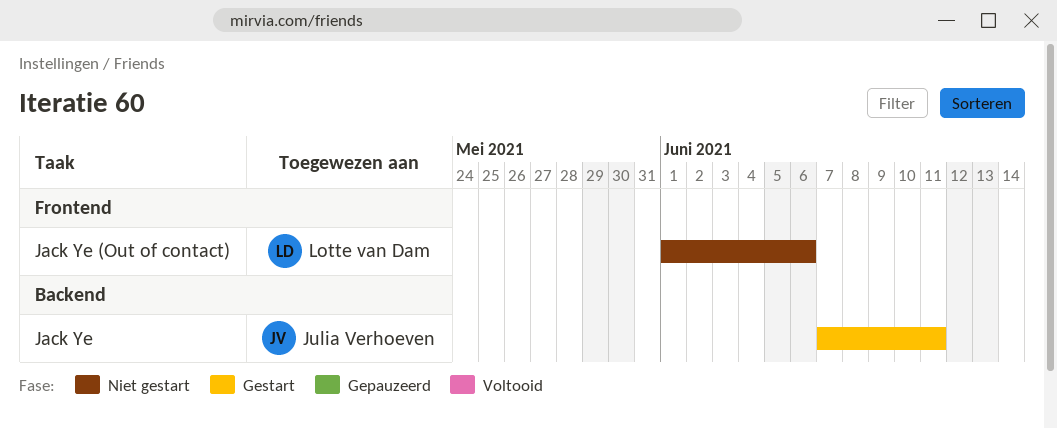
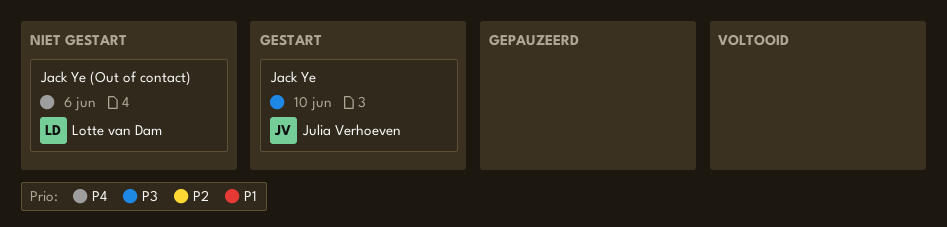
Jack Ye, due: Jun 11 -> Jun 10

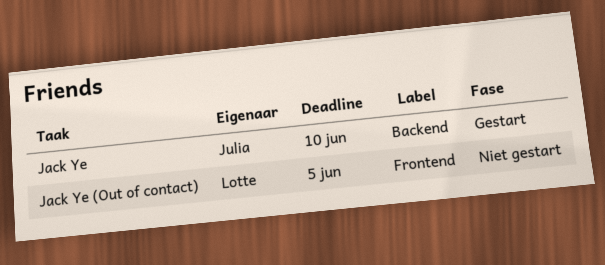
Jack Ye (Out of contact), due: Jun 6 -> Jun 5

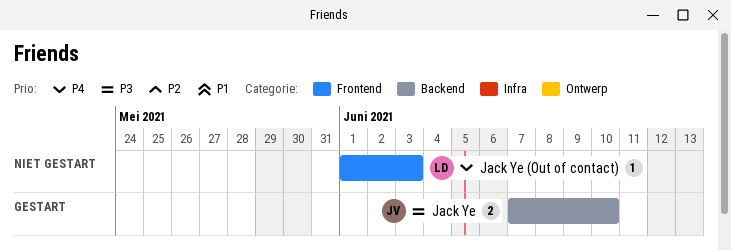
Jack Ye (Out of contact), due: Jun 5 -> Jun 3

